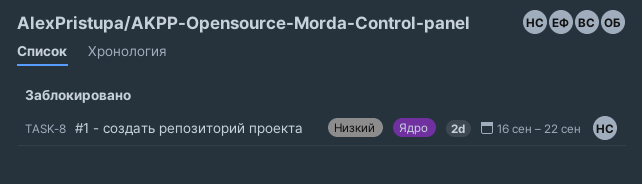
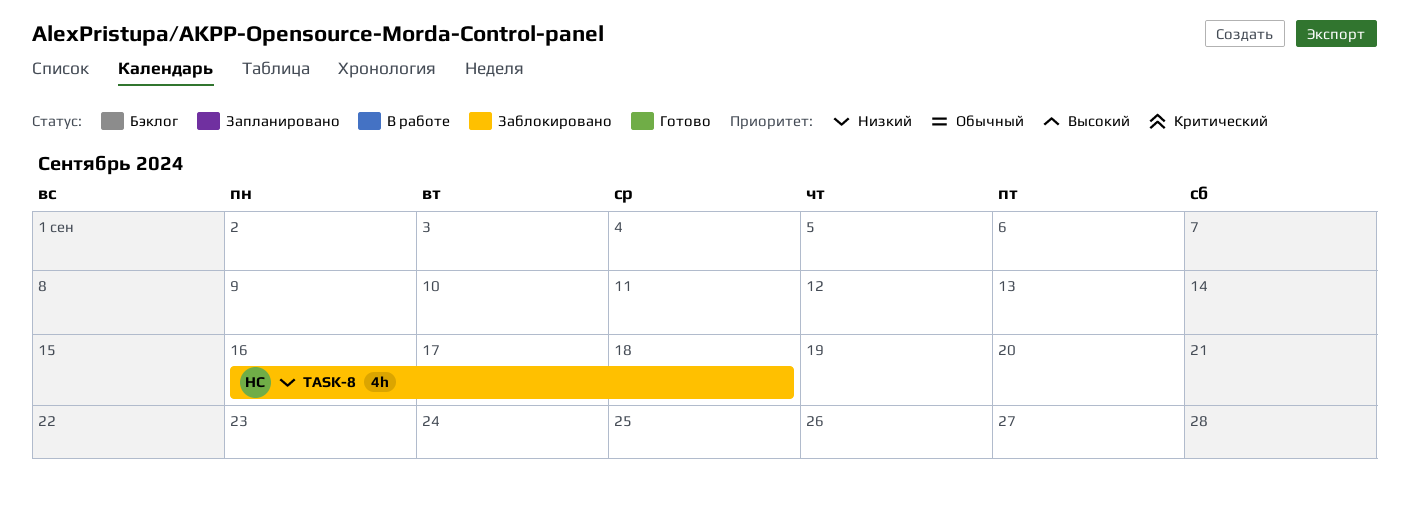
TASK-8, estimate: 2d -> 4h
TASK-8, due: Sep 22 -> Sep 18

